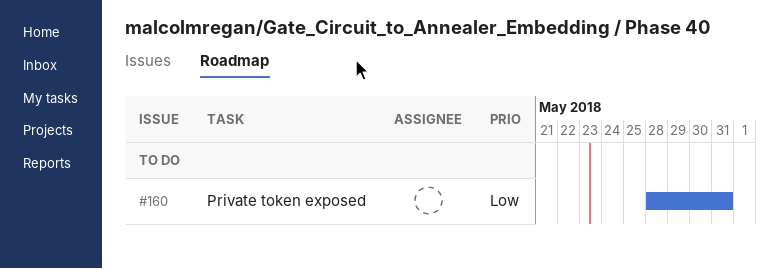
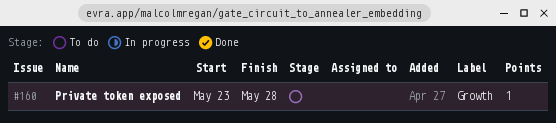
#160, start: May 28 -> May 23
#160, due: May 31 -> May 28

